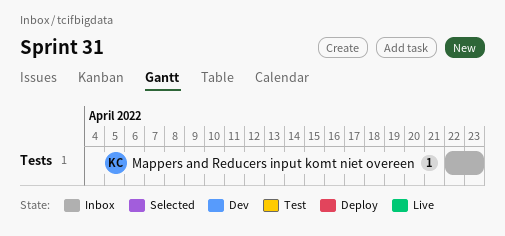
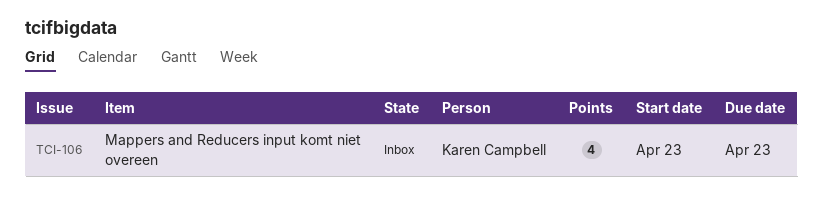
Mappers and Reducers input komt niet overeen, estimate: 1 -> 4
Mappers and Reducers input komt niet overeen, start: Apr 22 -> Apr 23

